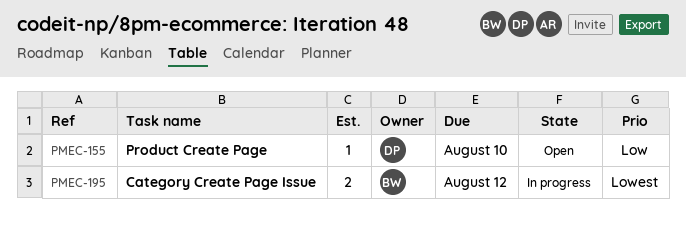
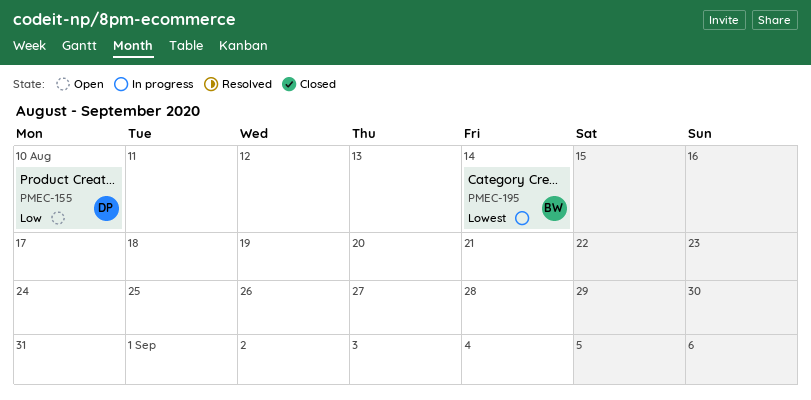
PMEC-195, due: Aug 12 -> Aug 14

